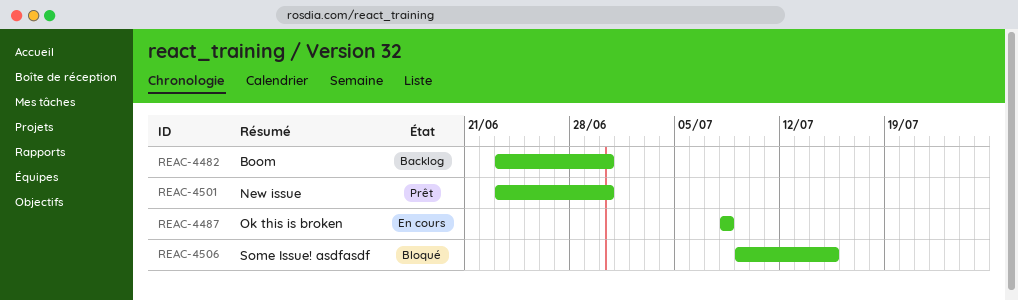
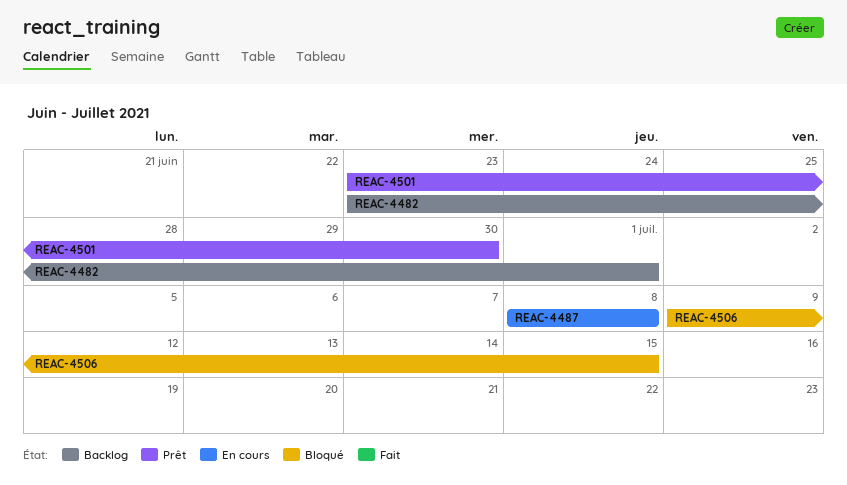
REAC-4482, due: Jun 30 -> Jul 1

